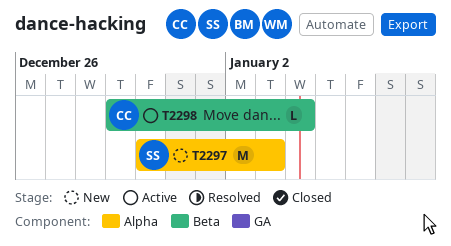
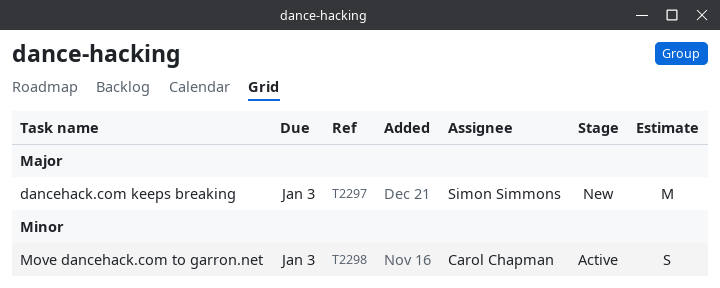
T2298, estimate: L -> S
T2298, due: Jan 4 -> Jan 3

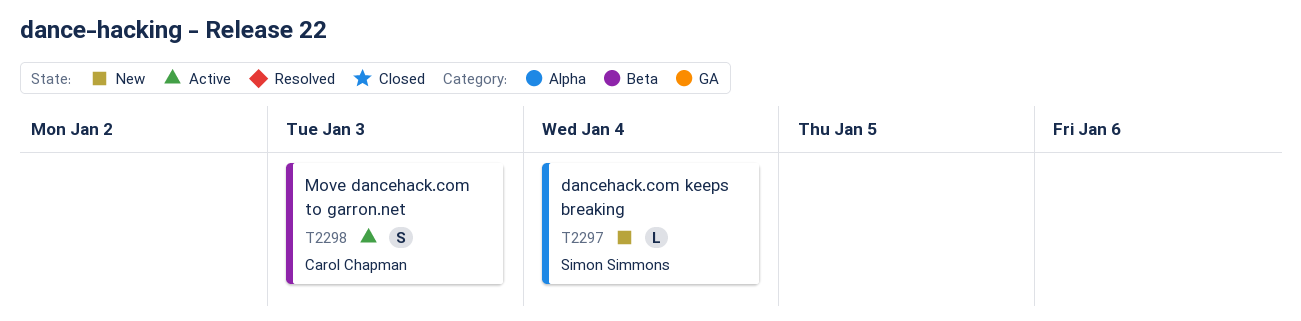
T2297, estimate: M -> L
T2297, due: Jan 3 -> Jan 4

